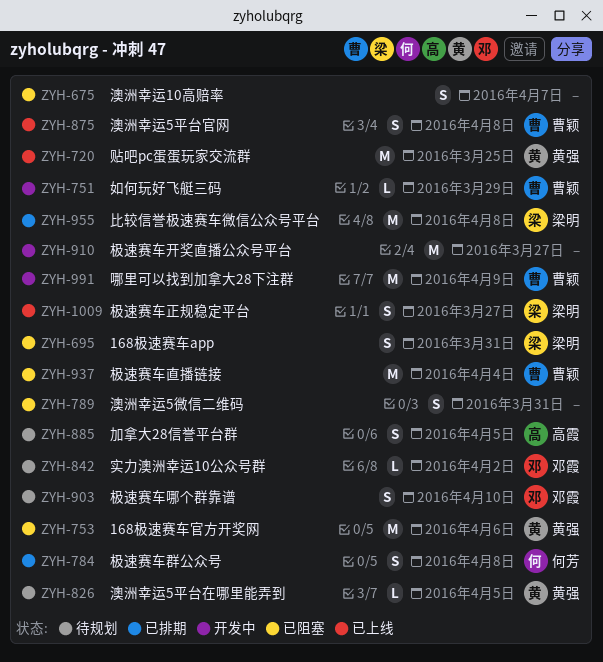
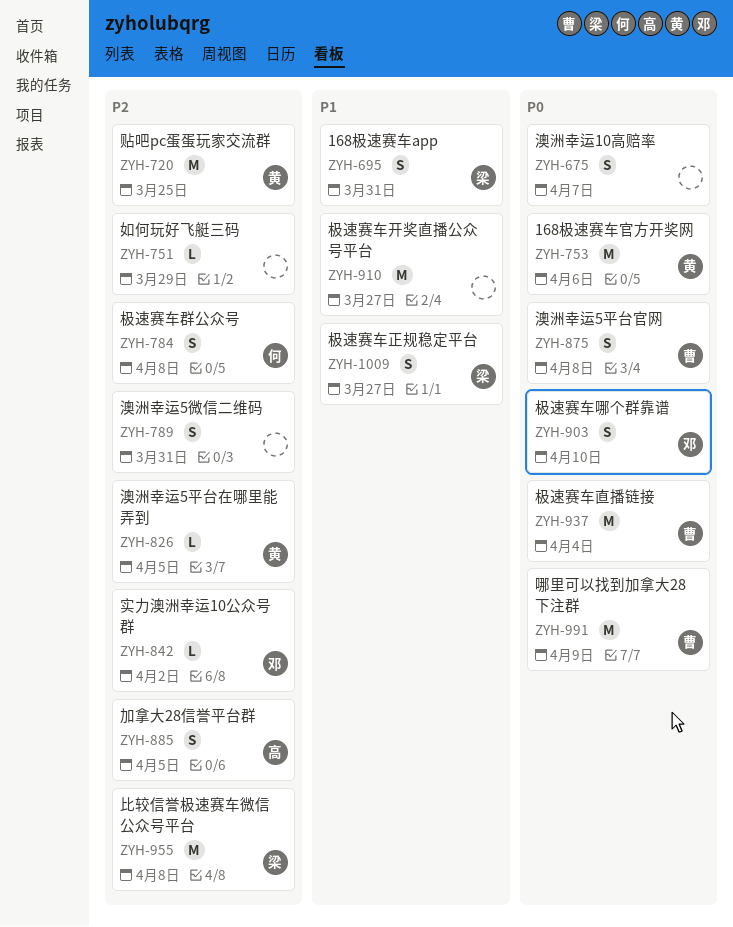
ZYH-751, owner: 曹颖 -> none

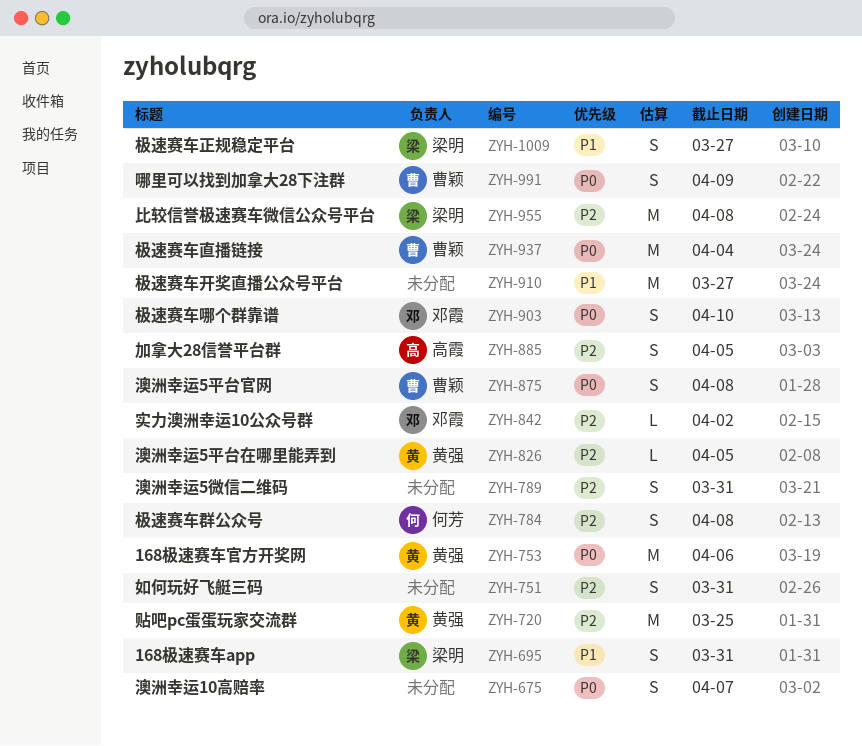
ZYH-751, estimate: L -> S
ZYH-751, due: Mar 29 -> Mar 31
ZYH-991, estimate: M -> S

